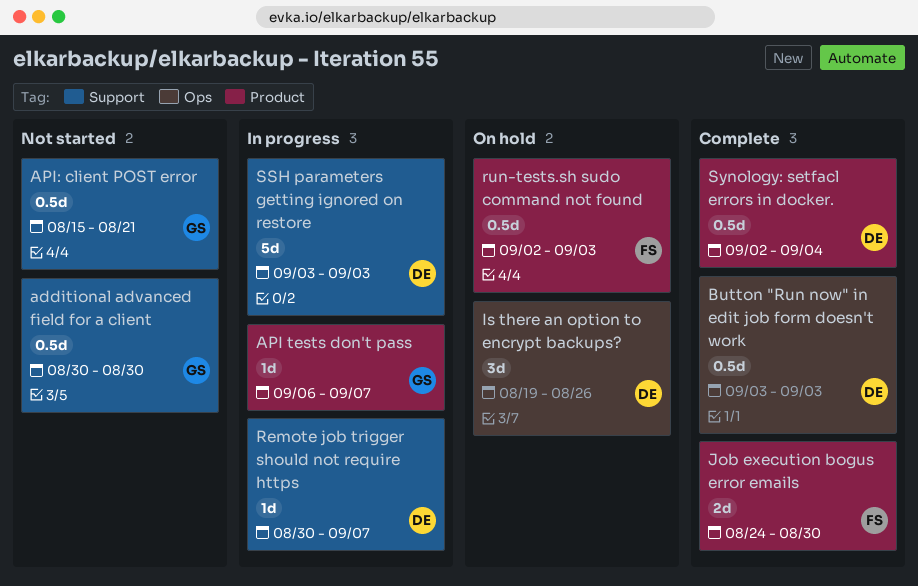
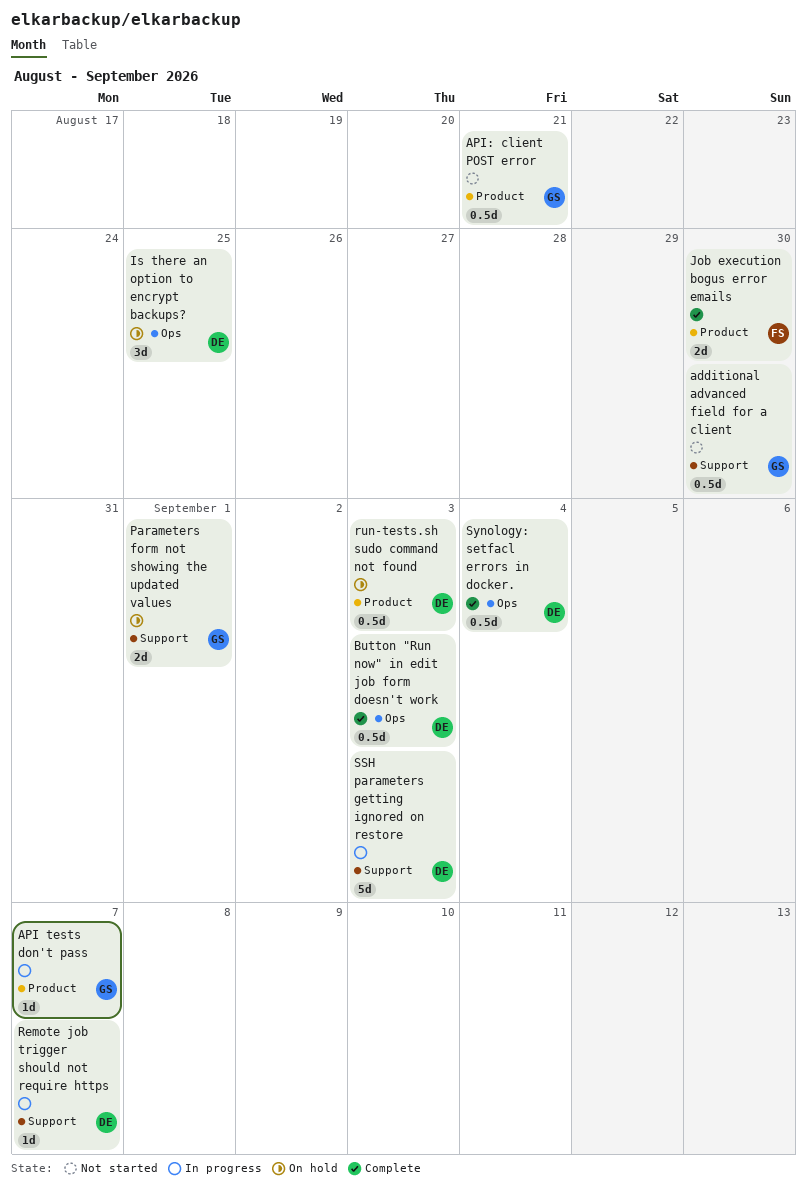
API: client POST error, label: Support -> Product
Is there an option to encrypt backups?, due: Aug 26 -> Aug 25
Parameters form not showing the updated values: none -> present
run-tests.sh sudo command not found, owner: FS -> DE
Synology: setfacl errors in docker., label: Product -> Ops

